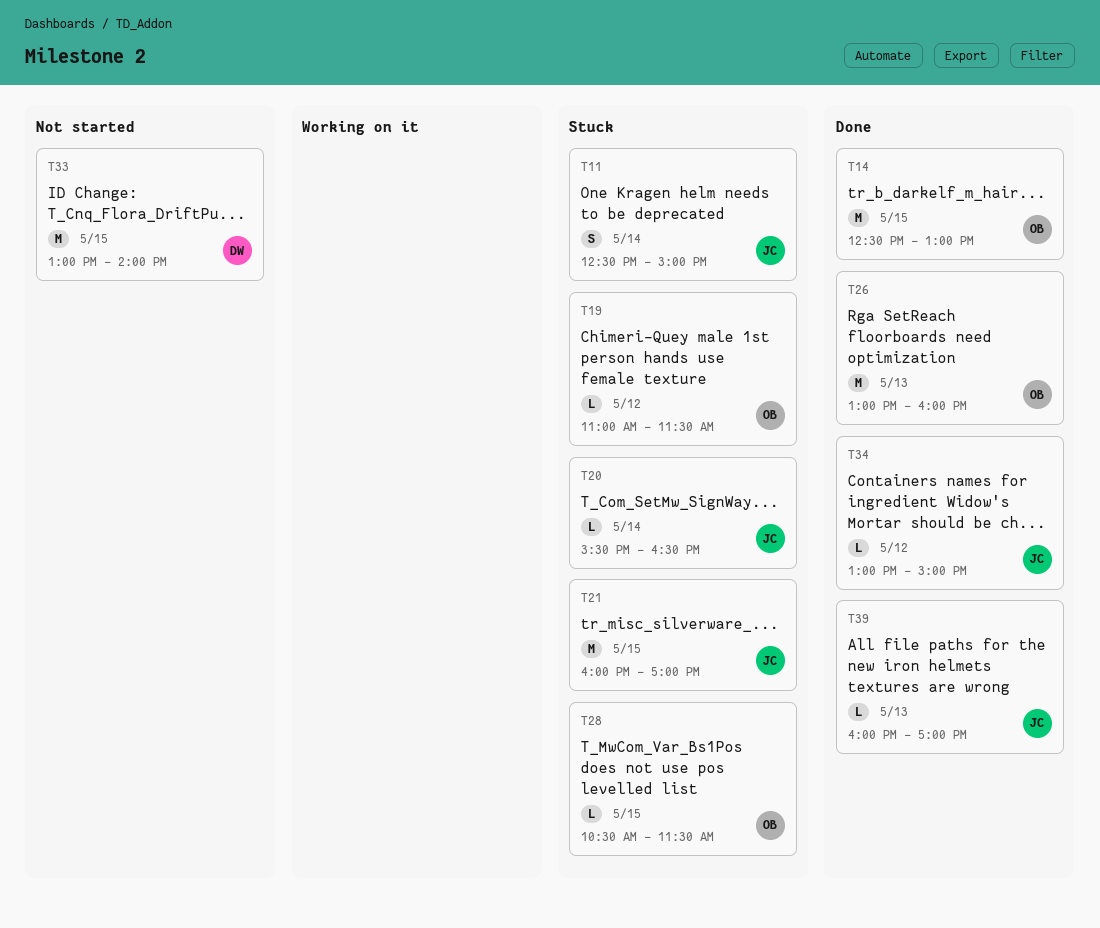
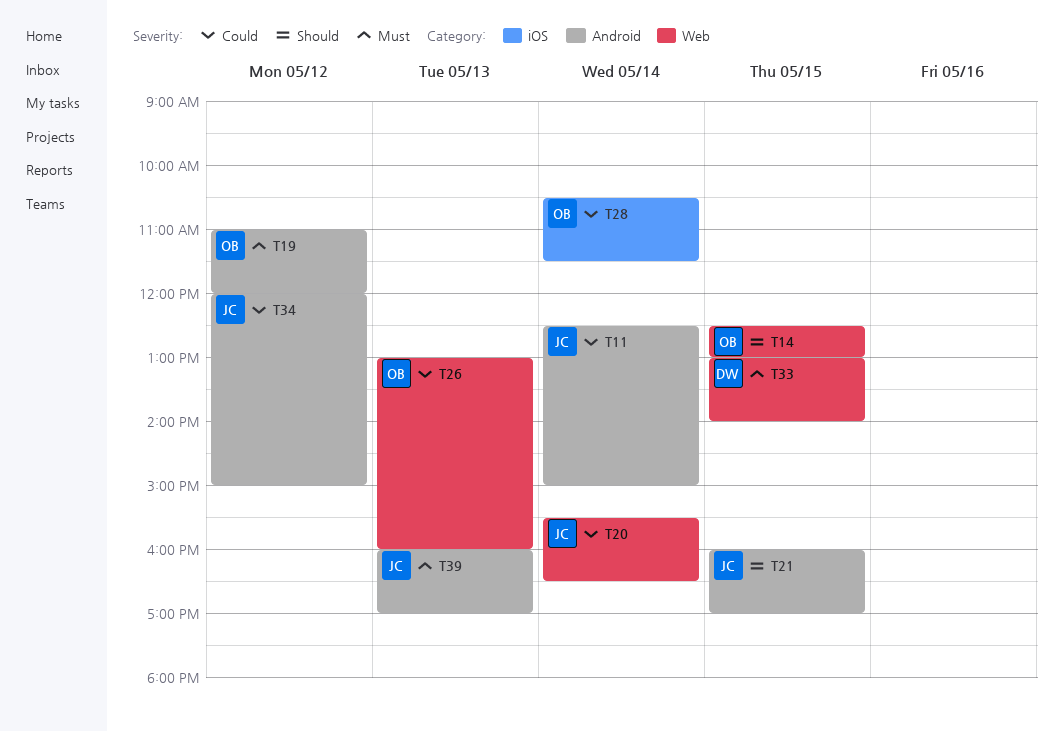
T19, ends: 11:30 -> 12:00
T28, day: May 15 -> May 14
T34, begins: 13:00 -> 12:00

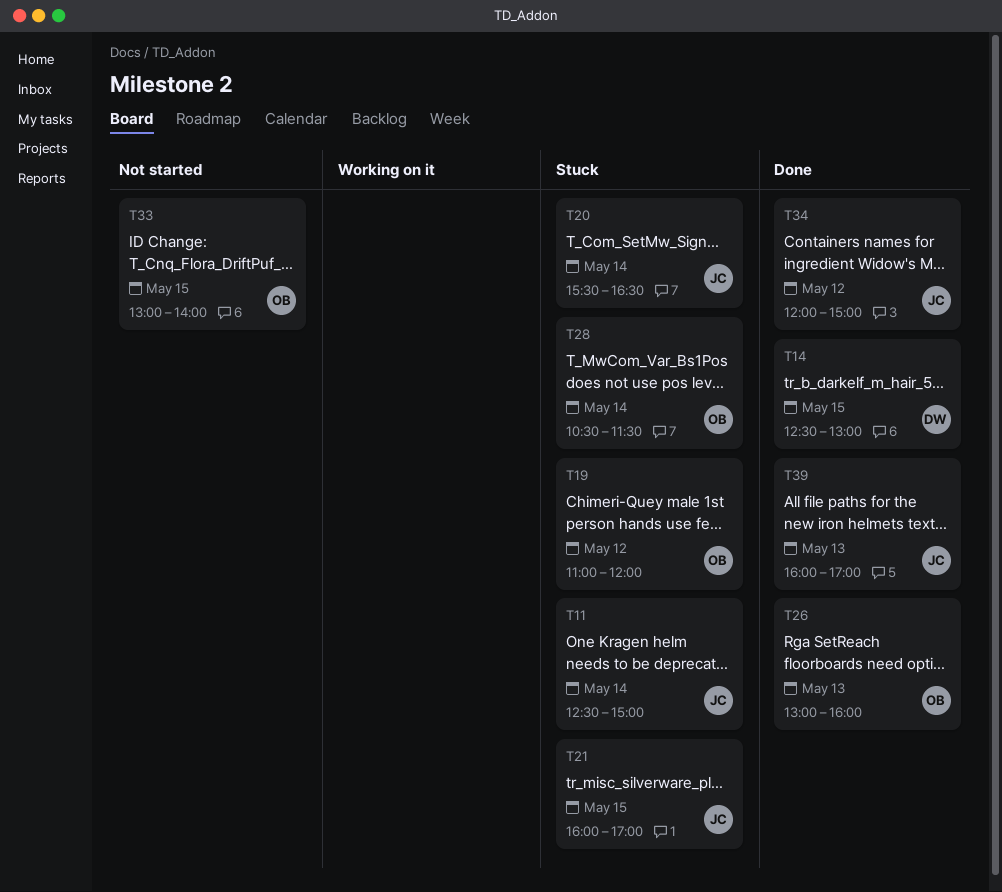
T14, owner: OB -> DW
T33, owner: DW -> OB

